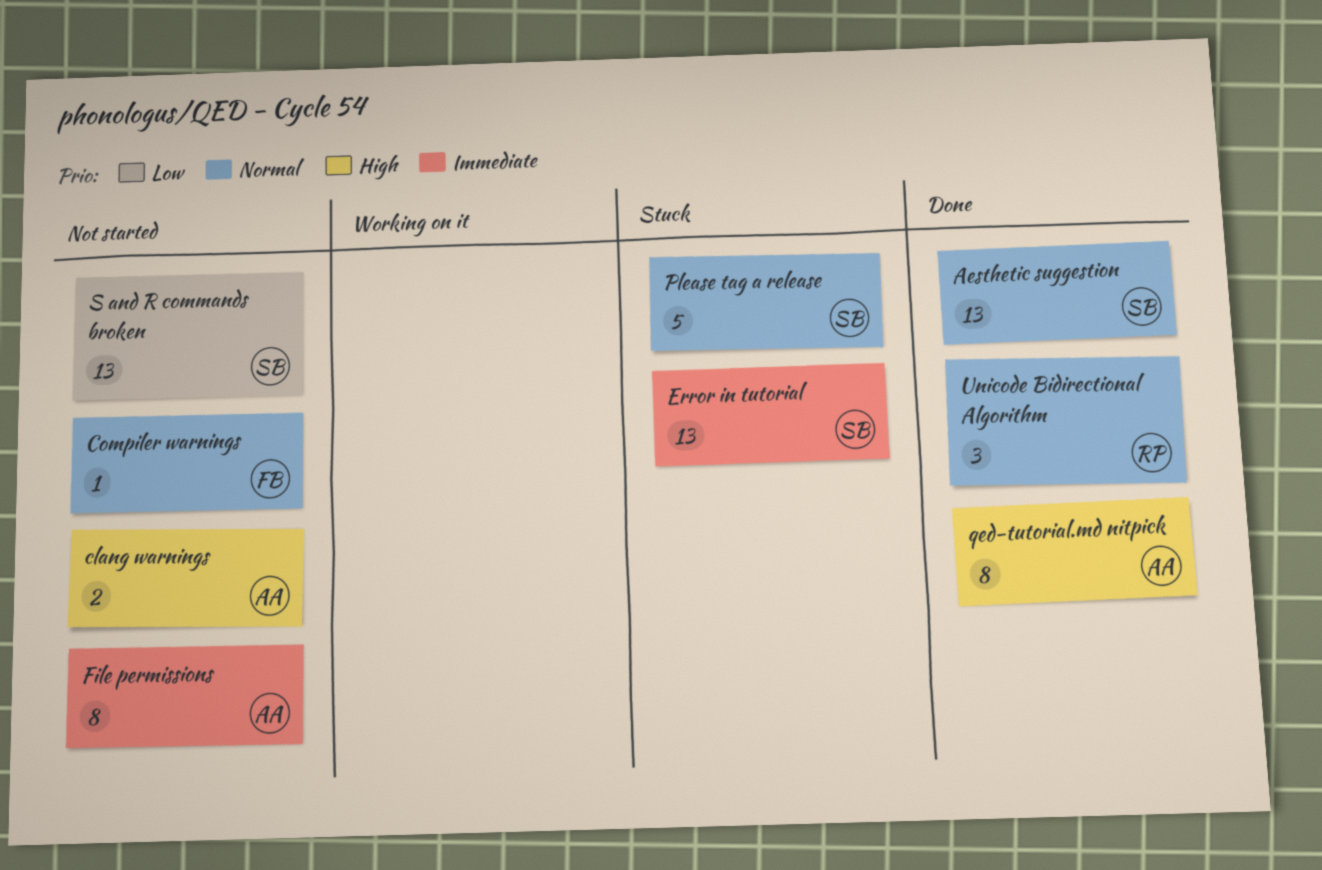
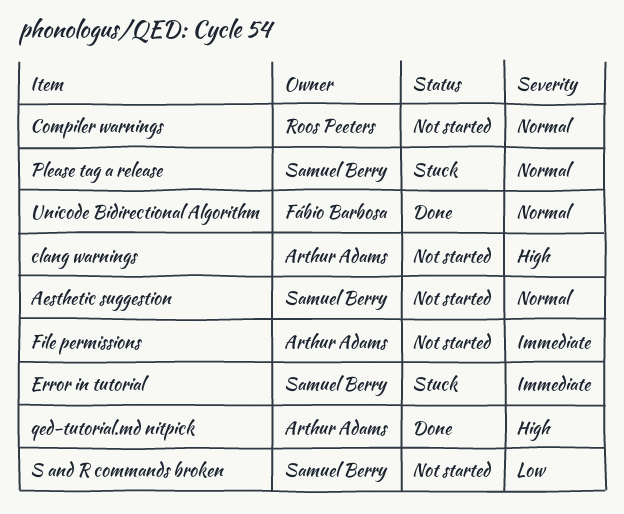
Aesthetic suggestion, status: Done -> Not started
Compiler warnings, owner: Fábio Barbosa -> Roos Peeters
Unicode Bidirectional Algorithm, owner: Roos Peeters -> Fábio Barbosa

